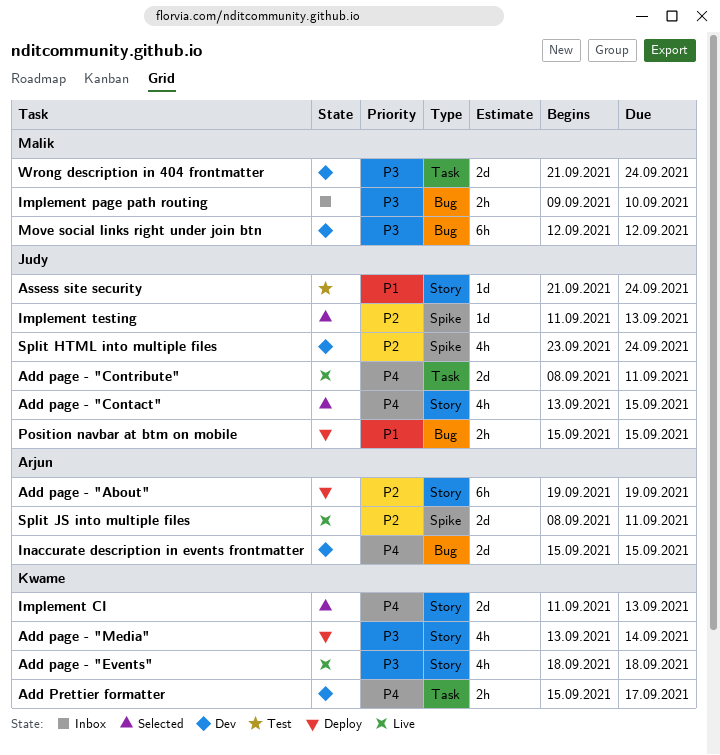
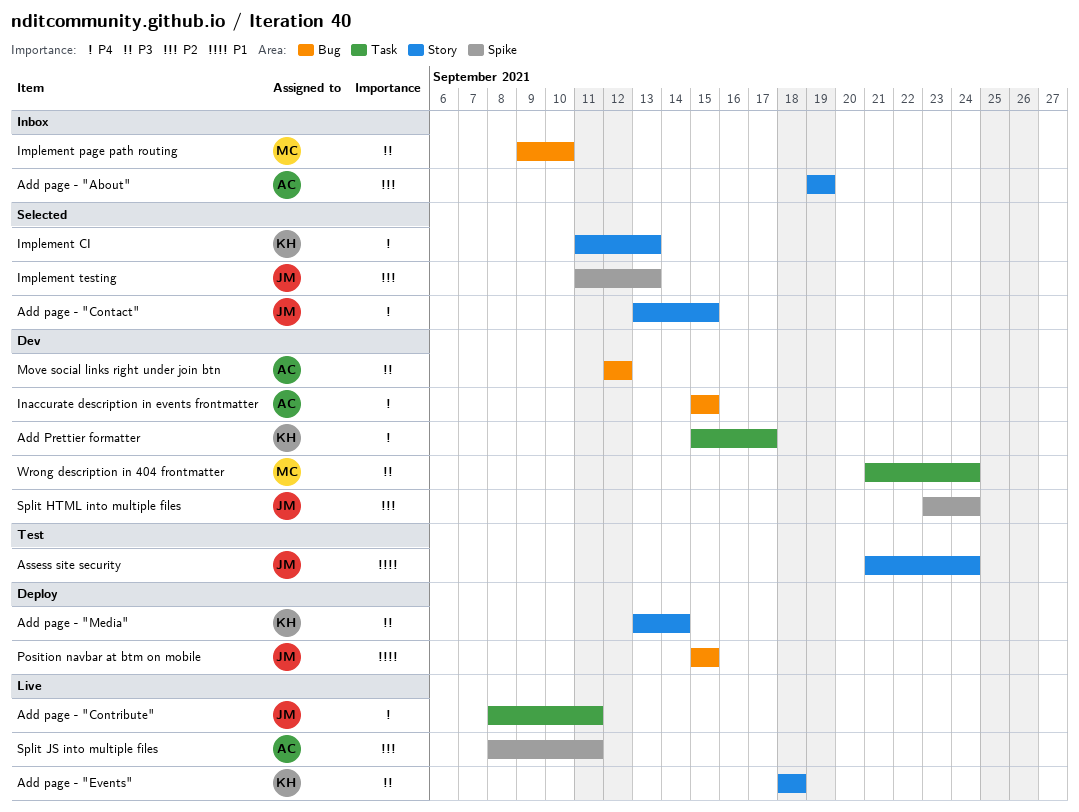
Add page - "About", status: Deploy -> Inbox
Move social links right under join btn, owner: Malik -> Arjun

